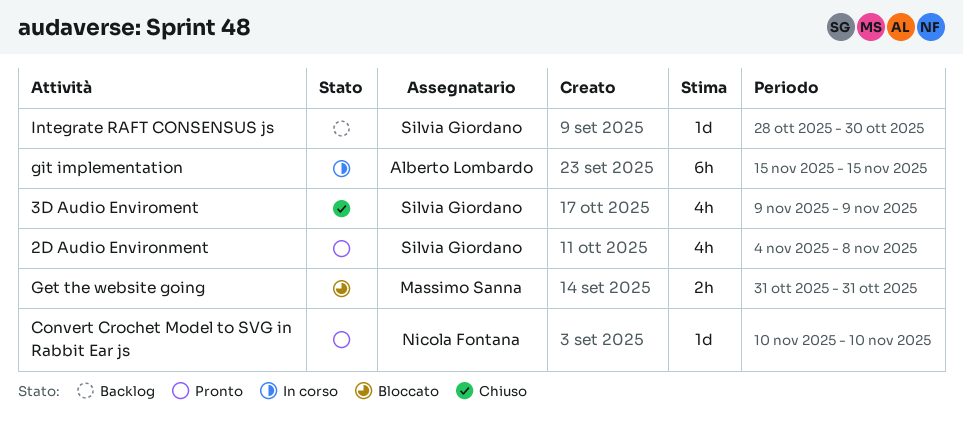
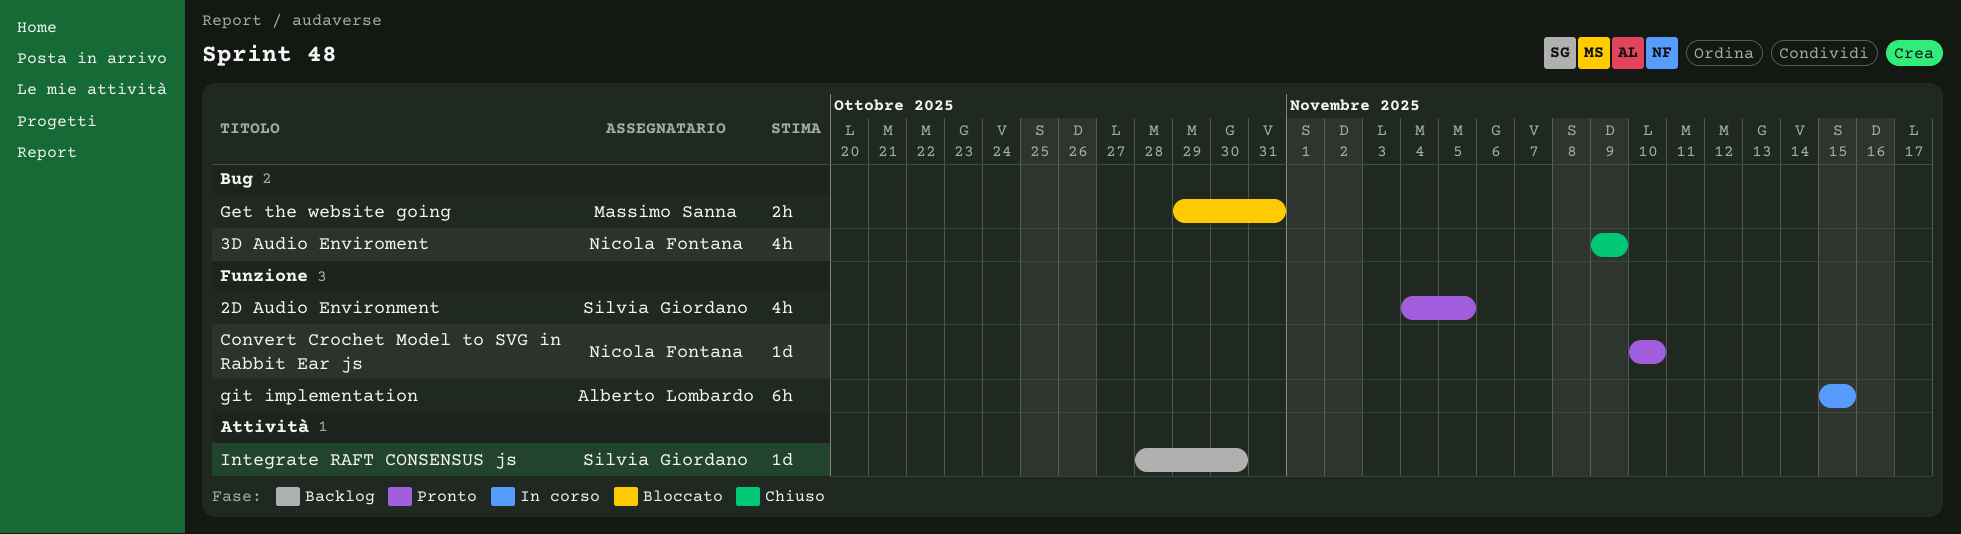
2D Audio Environment, due: Nov 8 -> Nov 5
3D Audio Enviroment, owner: Silvia Giordano -> Nicola Fontana
Get the website going, start: Oct 31 -> Oct 29

